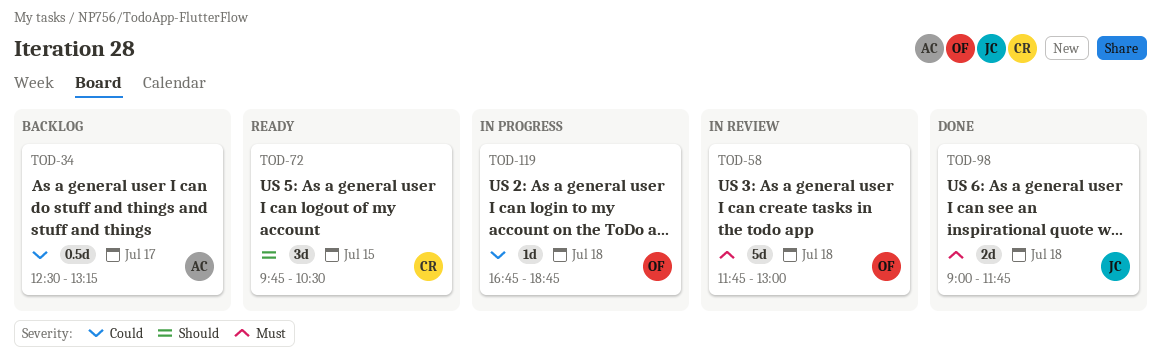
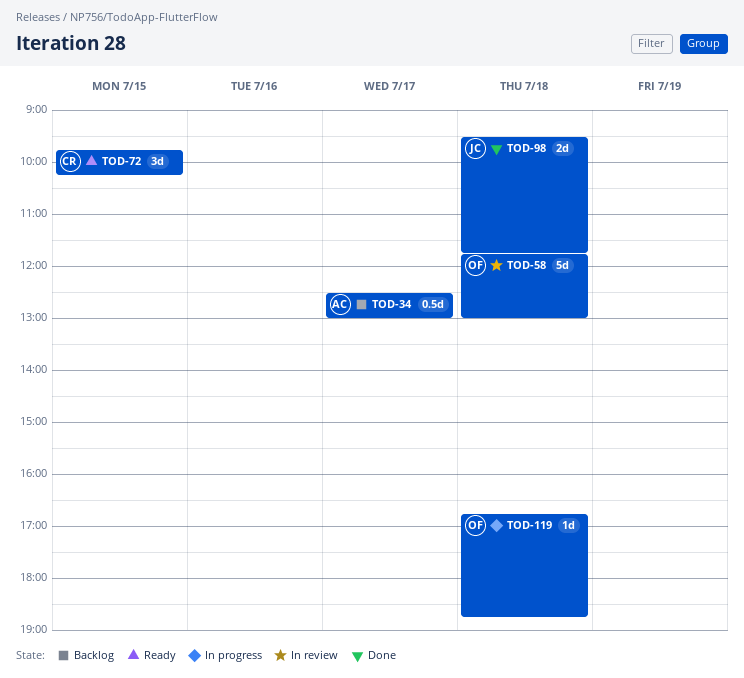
TOD-34, ends: 13:15 -> 13:00
TOD-72, ends: 10:30 -> 10:15
TOD-98, begins: 09:00 -> 09:30

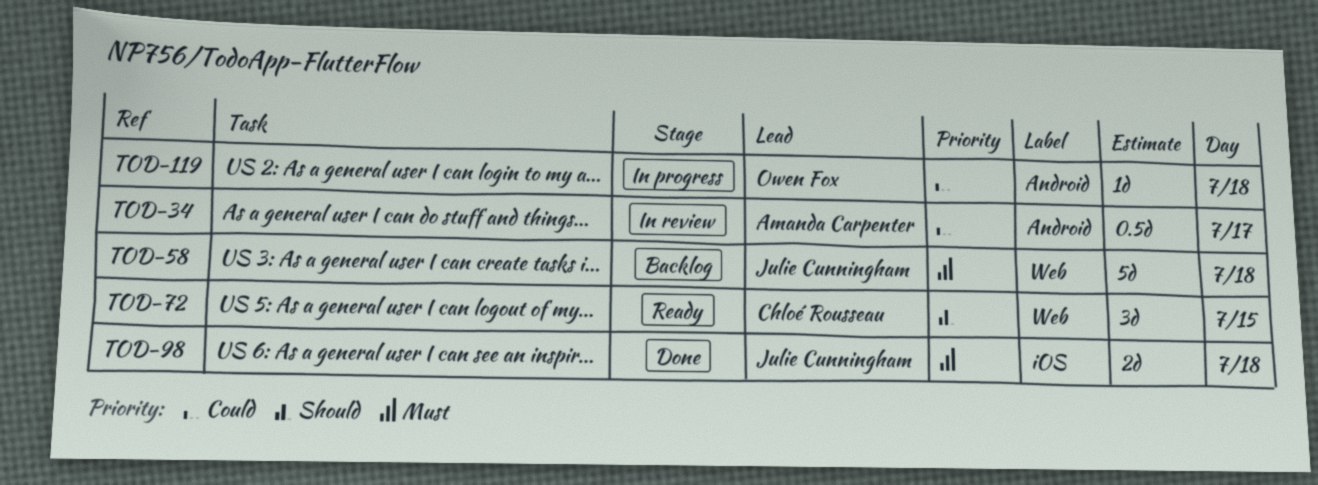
TOD-34, status: Backlog -> In review
TOD-58, status: In review -> Backlog
TOD-58, owner: Owen Fox -> Julie Cunningham

